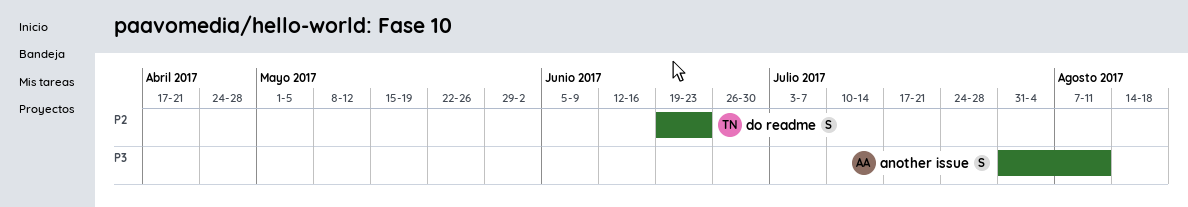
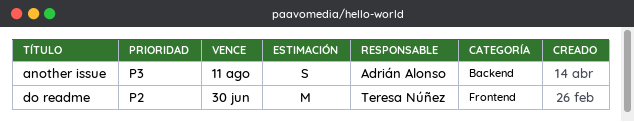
do readme, estimate: S -> M
do readme, due: Jun 23 -> Jun 30

